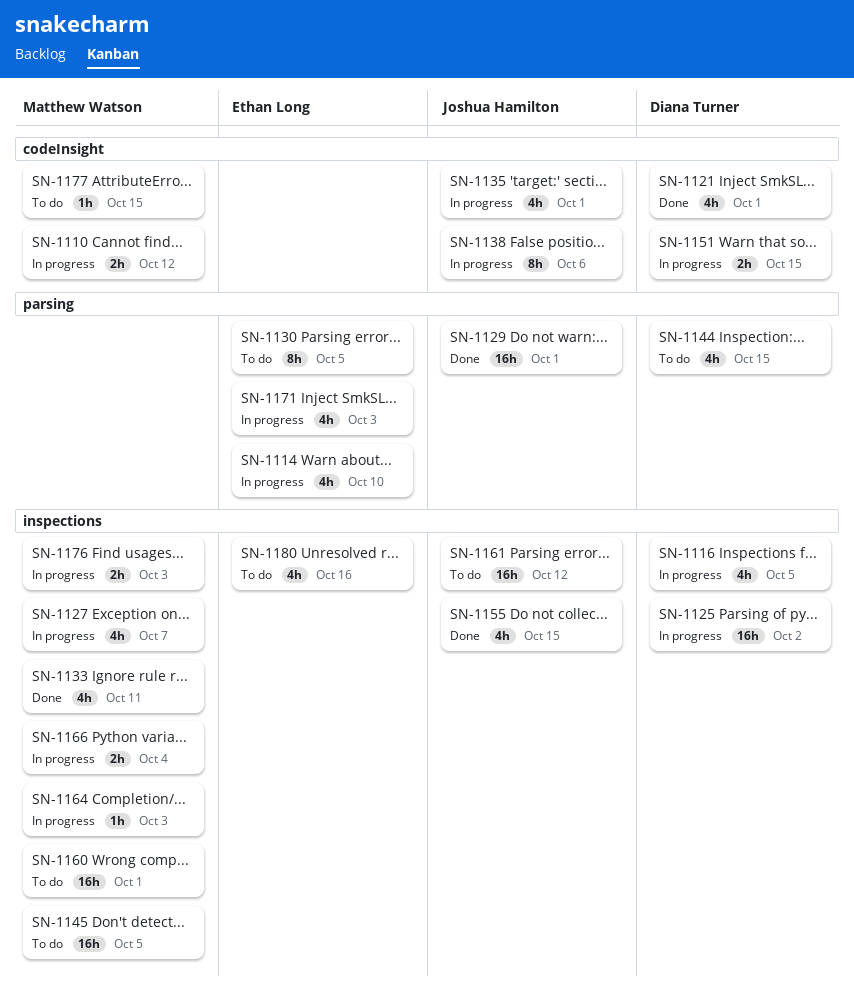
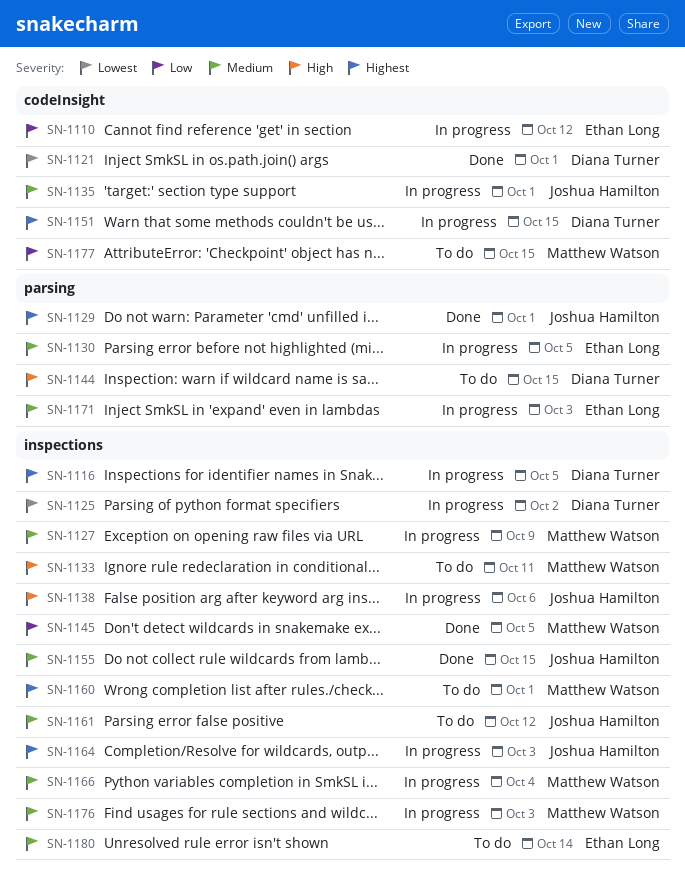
SN-1110, owner: Matthew Watson -> Ethan Long
SN-1114: present -> none
SN-1127, due: Oct 7 -> Oct 9
SN-1130, status: To do -> In progress
SN-1133, status: Done -> To do
SN-1138, label: codeInsight -> inspections
SN-1145, status: To do -> Done
SN-1164, owner: Matthew Watson -> Joshua Hamilton
SN-1180, due: Oct 16 -> Oct 14

